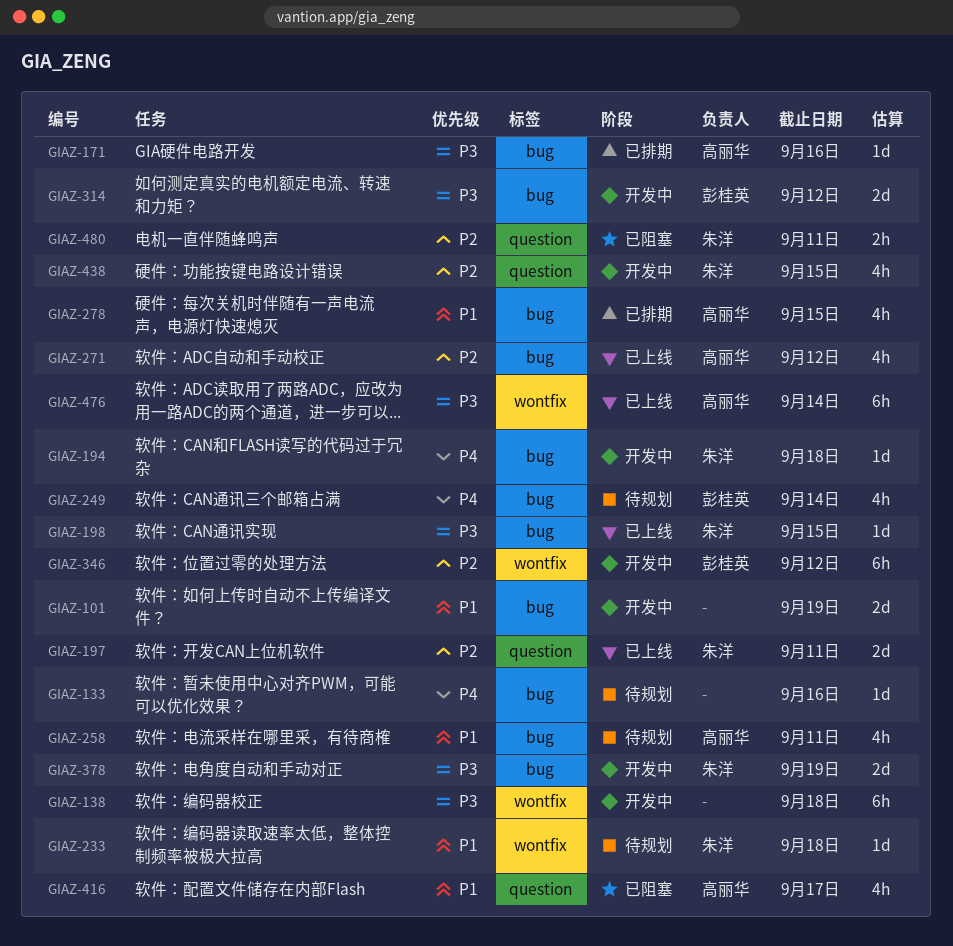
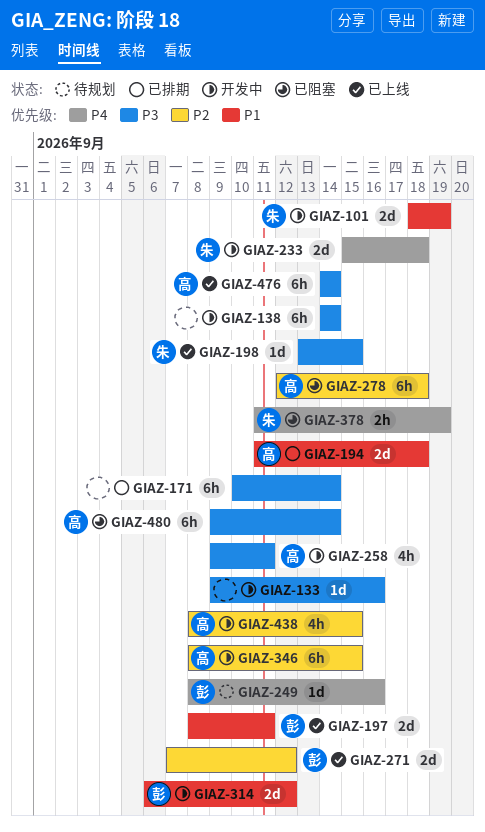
GIAZ-101, owner: none -> 朱洋
GIAZ-133, status: 待规划 -> 开发中
GIAZ-133, priority: P4 -> P3
GIAZ-138, due: Sep 18 -> Sep 14
GIAZ-171, owner: 高丽华 -> none
GIAZ-171, estimate: 1d -> 6h
GIAZ-171, due: Sep 16 -> Sep 14
GIAZ-194, status: 开发中 -> 已排期
GIAZ-194, owner: 朱洋 -> 高丽华
GIAZ-194, priority: P4 -> P1
GIAZ-194, estimate: 1d -> 2d
GIAZ-197, owner: 朱洋 -> 彭桂英
GIAZ-197, priority: P2 -> P1
GIAZ-233, status: 待规划 -> 开发中
GIAZ-233, priority: P1 -> P4
GIAZ-233, estimate: 1d -> 2d
GIAZ-249, estimate: 4h -> 1d
GIAZ-249, due: Sep 14 -> Sep 16
GIAZ-258, status: 待规划 -> 开发中
GIAZ-258, priority: P1 -> P3
GIAZ-271, owner: 高丽华 -> 彭桂英
GIAZ-271, estimate: 4h -> 2d
GIAZ-278, status: 已排期 -> 已阻塞
GIAZ-278, priority: P1 -> P2
GIAZ-278, estimate: 4h -> 6h
GIAZ-278, due: Sep 15 -> Sep 18
GIAZ-314, priority: P3 -> P1
GIAZ-346, owner: 彭桂英 -> 高丽华
GIAZ-346, due: Sep 12 -> Sep 15
GIAZ-378, status: 开发中 -> 已阻塞
GIAZ-378, priority: P3 -> P4
GIAZ-378, estimate: 2d -> 2h
GIAZ-416: present -> none
GIAZ-438, owner: 朱洋 -> 高丽华
GIAZ-480, owner: 朱洋 -> 高丽华
GIAZ-480, priority: P2 -> P3
GIAZ-480, estimate: 2h -> 6h
GIAZ-480, due: Sep 11 -> Sep 14

